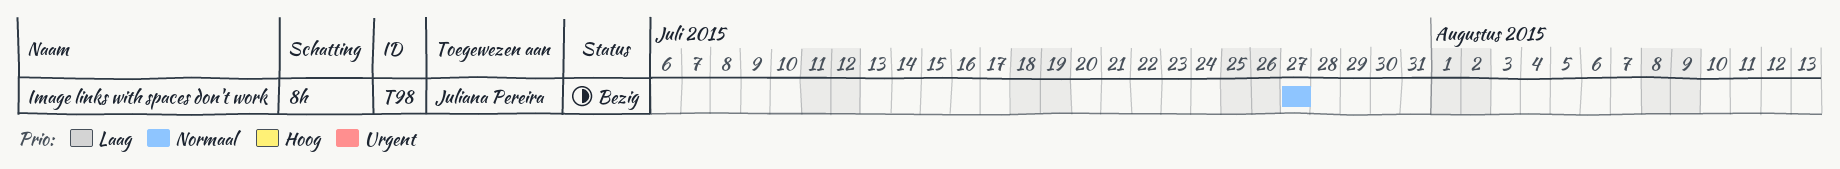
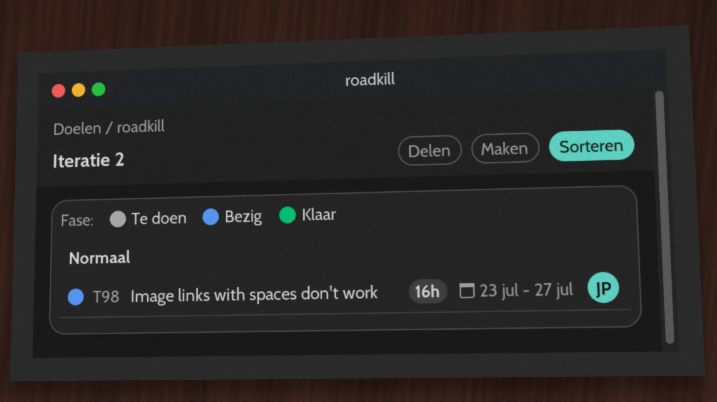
T98, estimate: 8h -> 16h
T98, start: Jul 27 -> Jul 23

